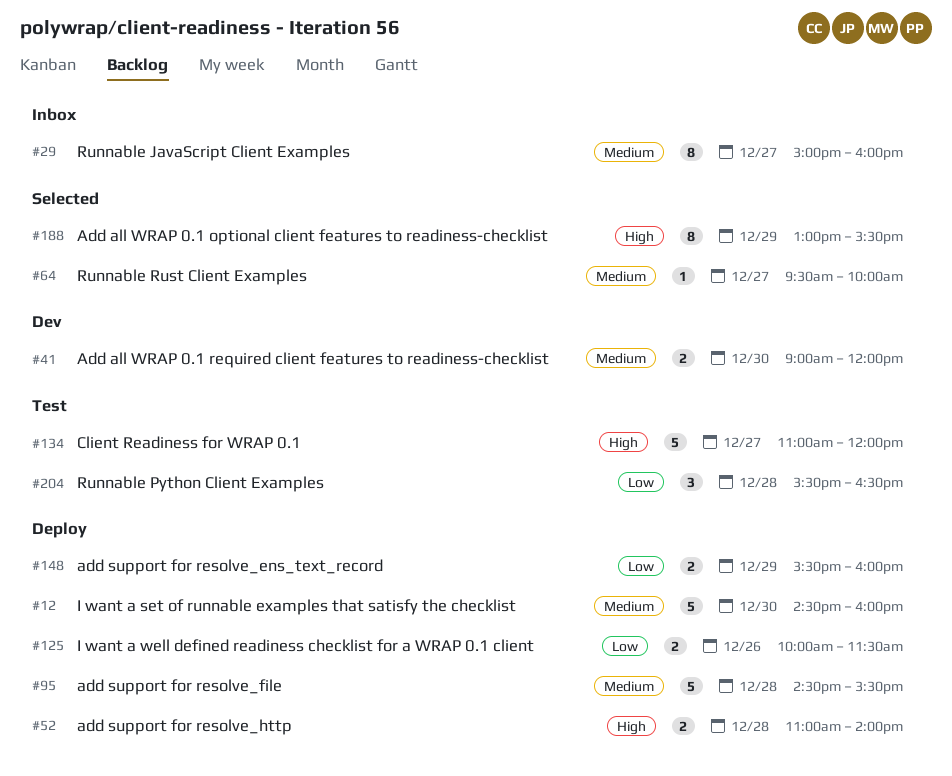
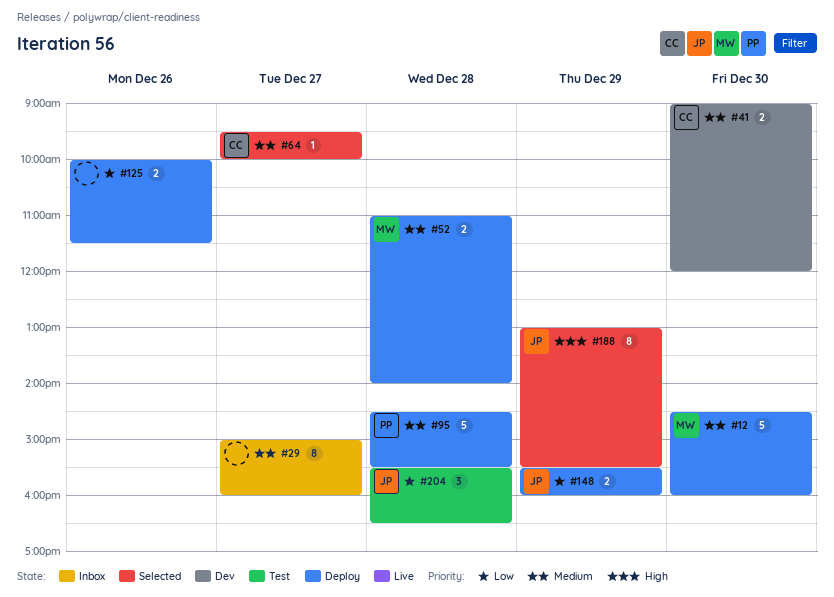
#52, priority: High -> Medium
#134: present -> none

